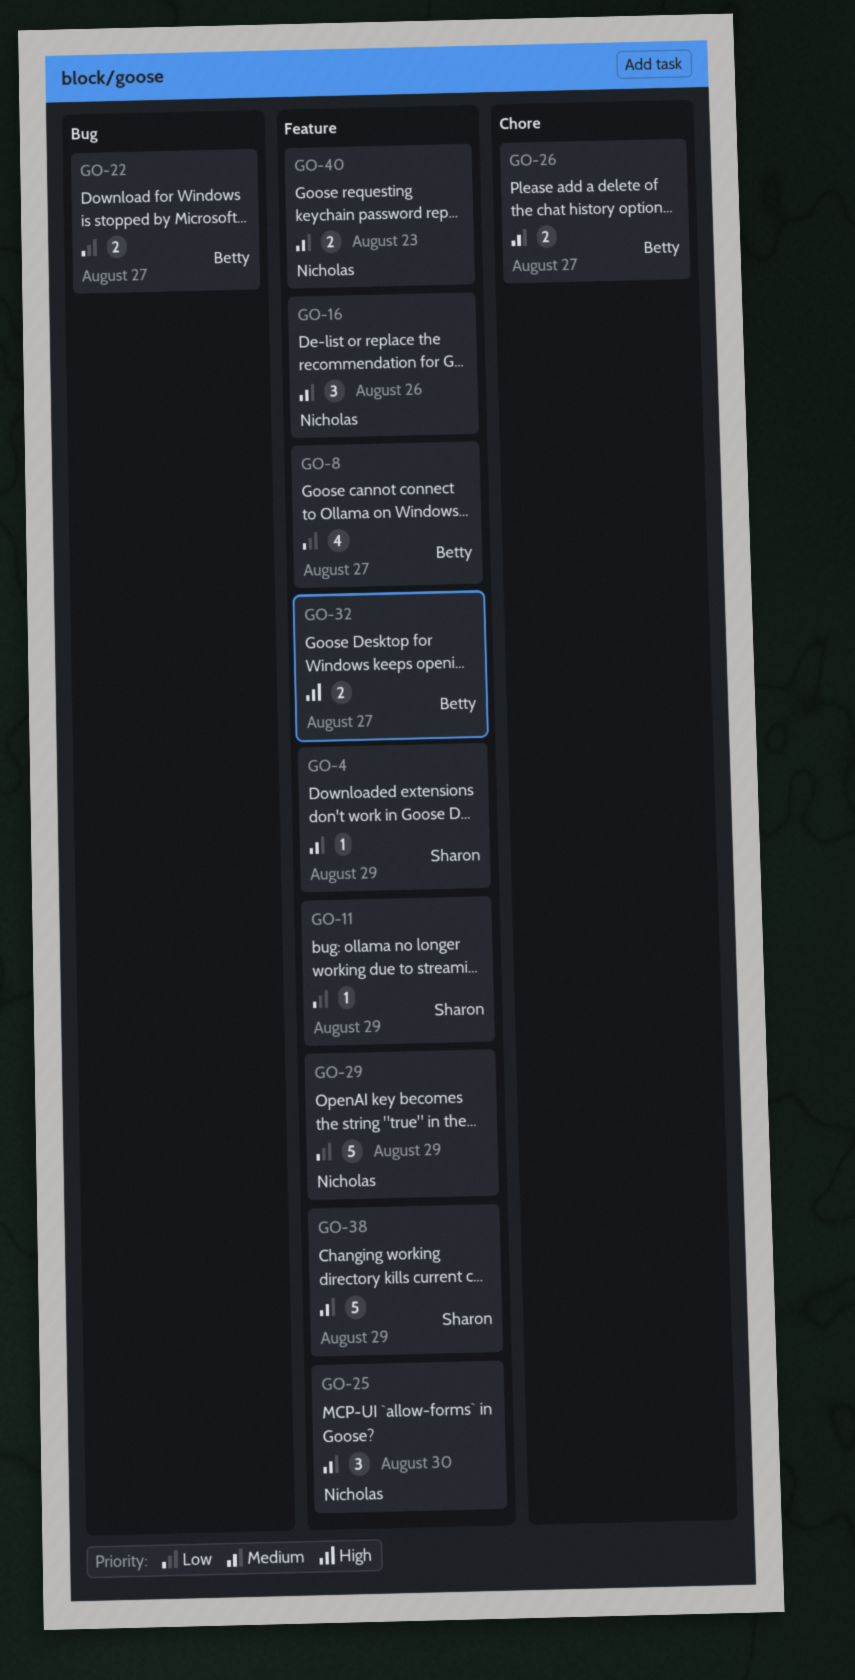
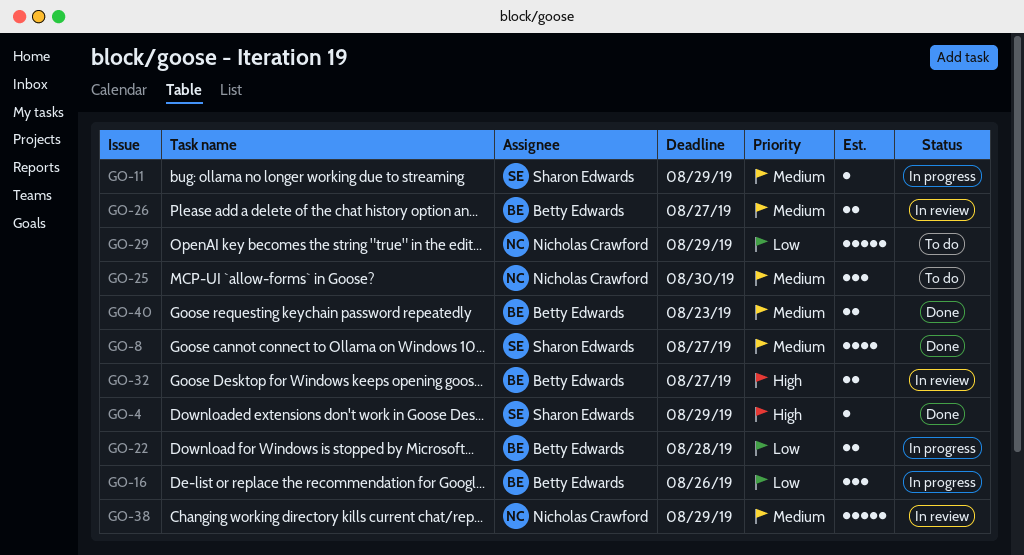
GO-4, priority: Medium -> High
GO-8, owner: Betty Edwards -> Sharon Edwards
GO-8, priority: Low -> Medium
GO-11, priority: Low -> Medium
GO-16, owner: Nicholas Crawford -> Betty Edwards
GO-16, priority: Medium -> Low
GO-22, due: Aug 27 -> Aug 28
GO-38, owner: Sharon Edwards -> Nicholas Crawford
GO-40, owner: Nicholas Crawford -> Betty Edwards

